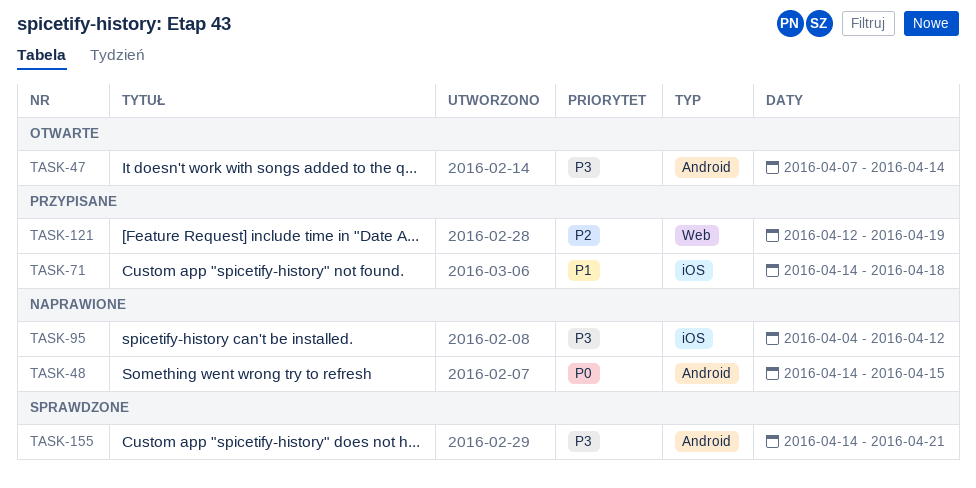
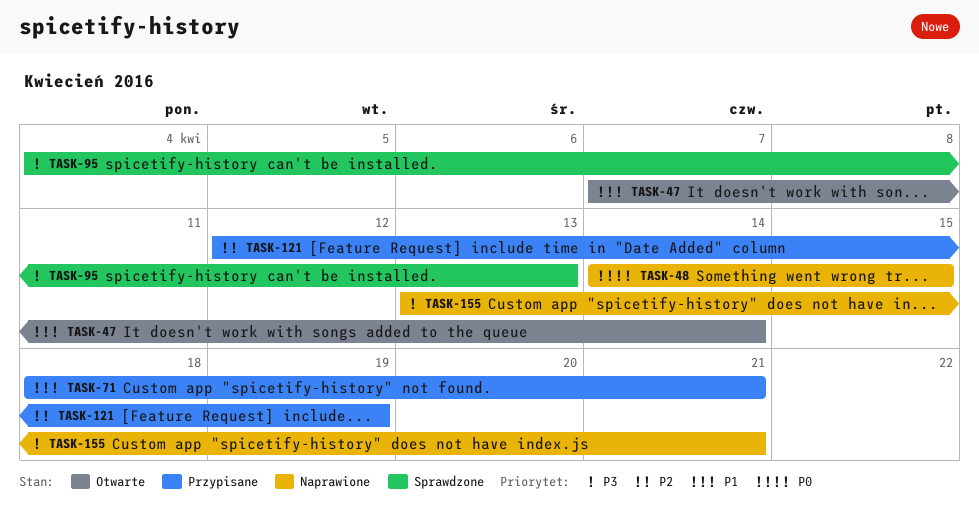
TASK-47, priority: P3 -> P1
TASK-71, start: Apr 14 -> Apr 18
TASK-71, due: Apr 18 -> Apr 21
TASK-95, status: Naprawione -> Sprawdzone
TASK-95, due: Apr 12 -> Apr 13
TASK-155, status: Sprawdzone -> Naprawione
TASK-155, start: Apr 14 -> Apr 13

